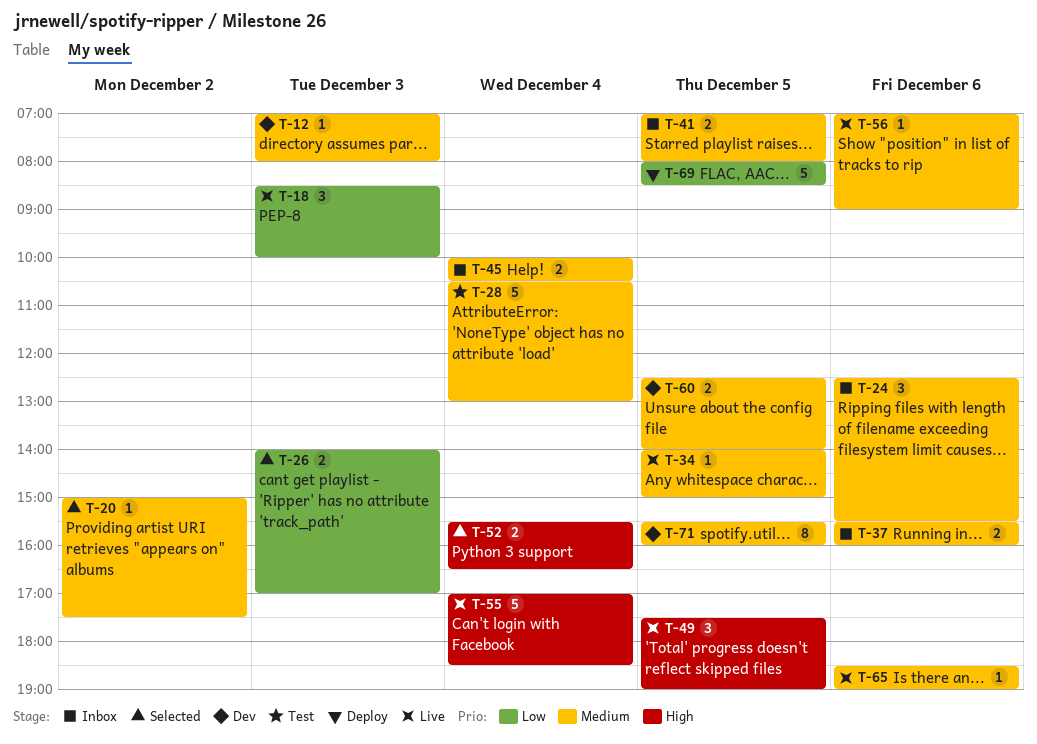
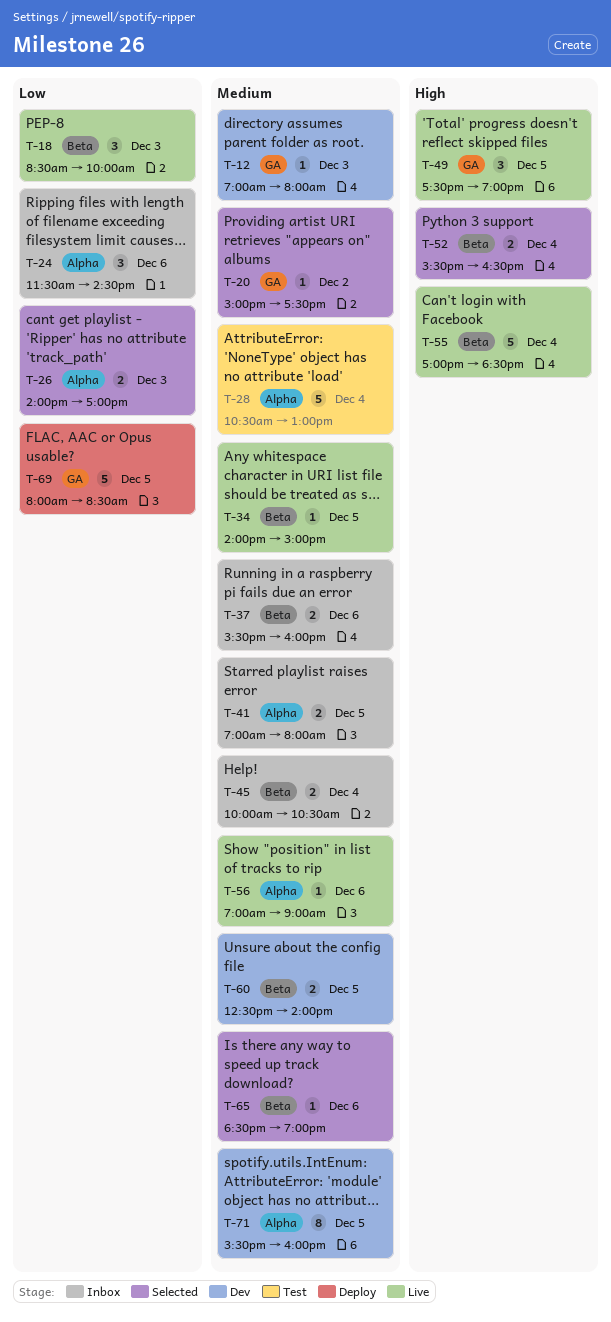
T-24, priority: Medium -> Low
T-24, begins: 12:30 -> 11:30
T-24, ends: 15:30 -> 14:30
T-65, status: Live -> Selected

